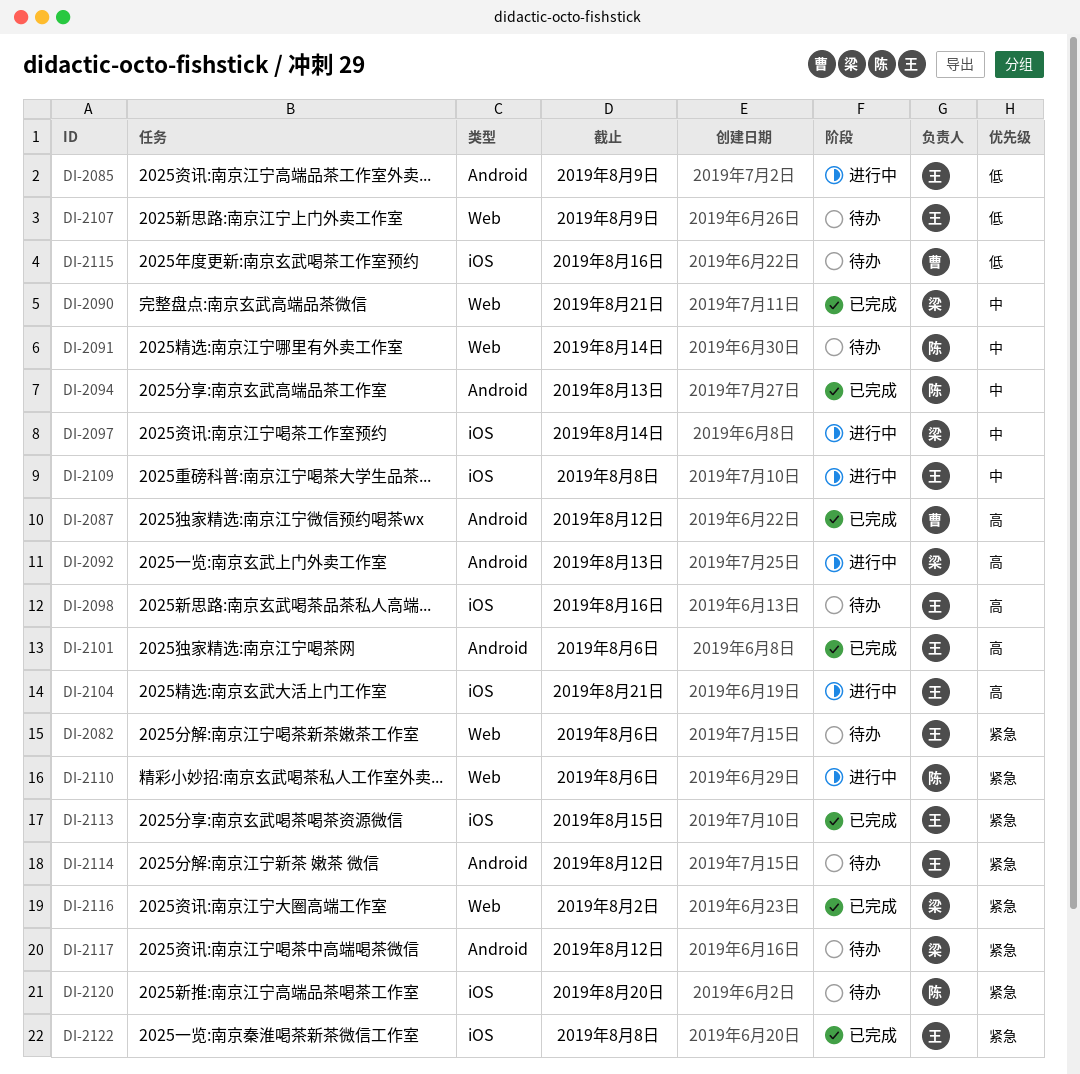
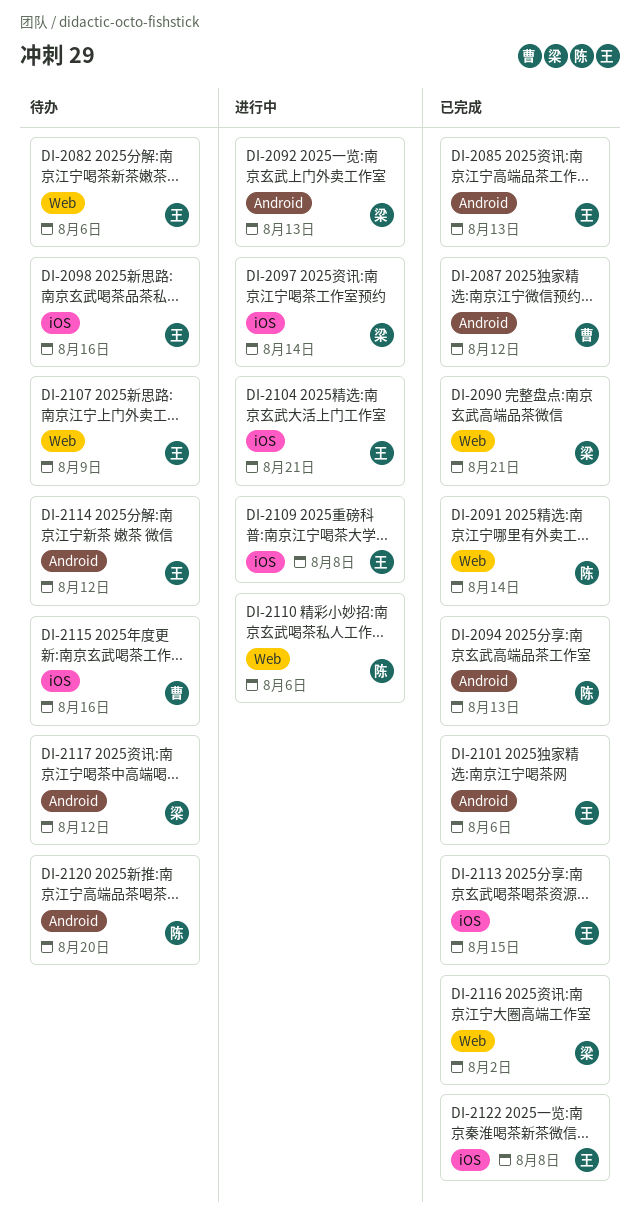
DI-2085, status: 进行中 -> 已完成
DI-2085, due: Aug 9 -> Aug 13
DI-2091, status: 待办 -> 已完成
DI-2120, label: iOS -> Android

